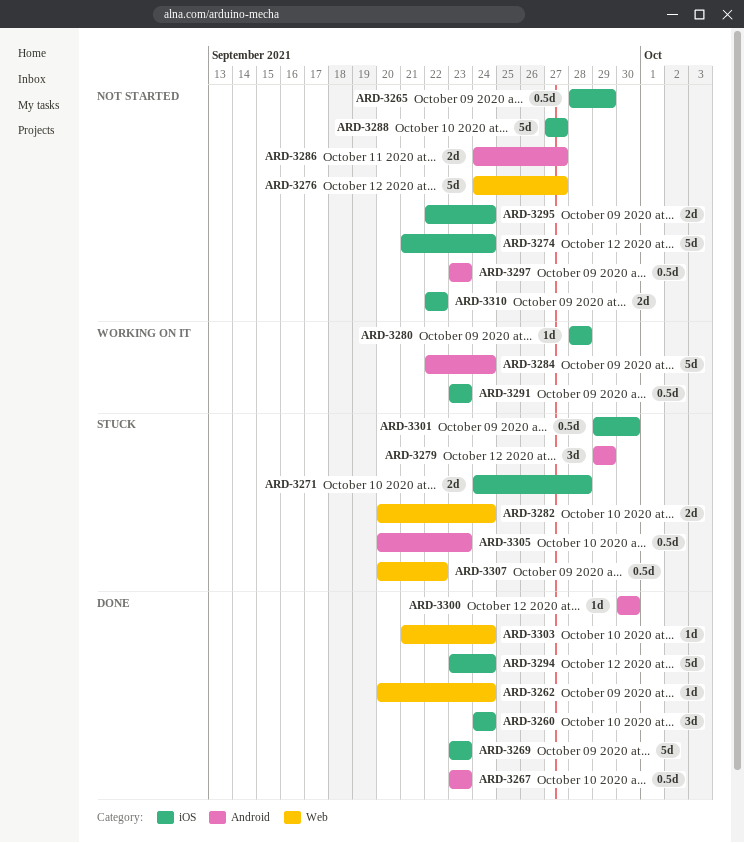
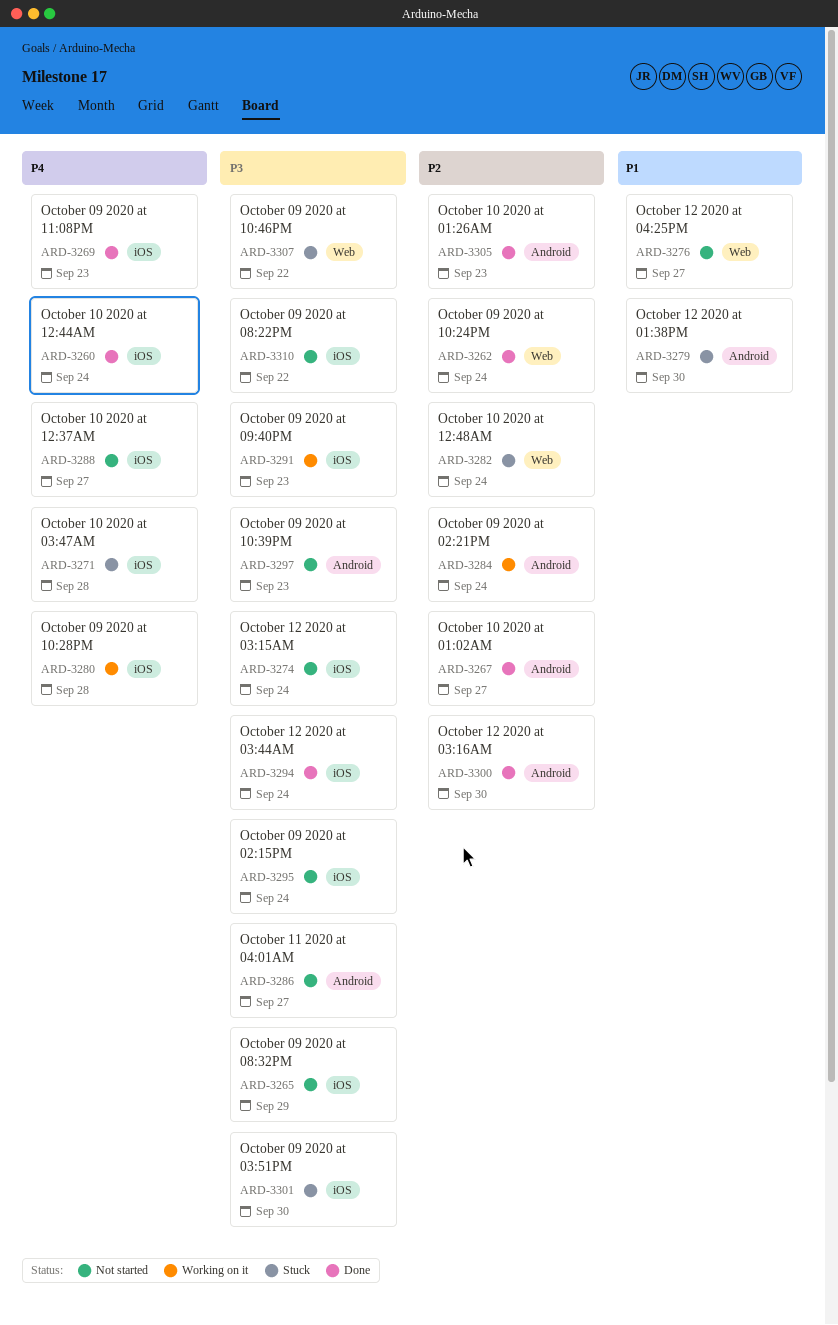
ARD-3267, due: Sep 23 -> Sep 27
ARD-3279, due: Sep 29 -> Sep 30
ARD-3303: present -> none
ARD-3305, status: Stuck -> Done

